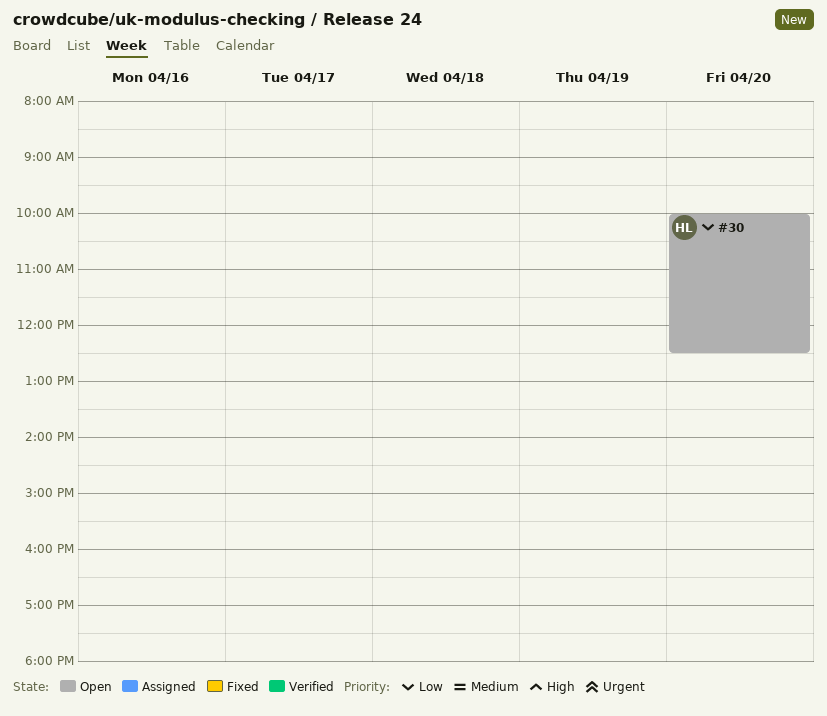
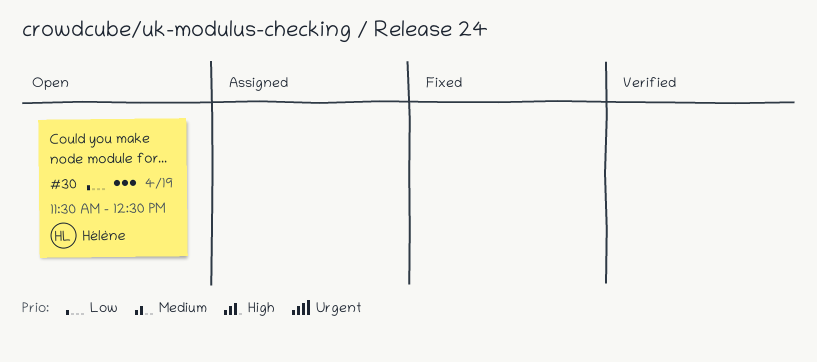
#30, day: Apr 20 -> Apr 19
#30, begins: 10:00 -> 11:30

